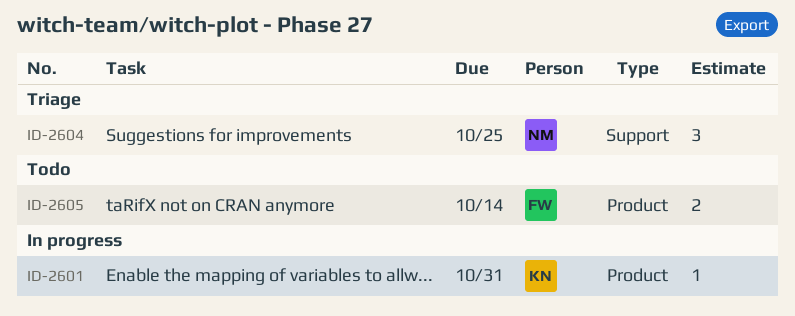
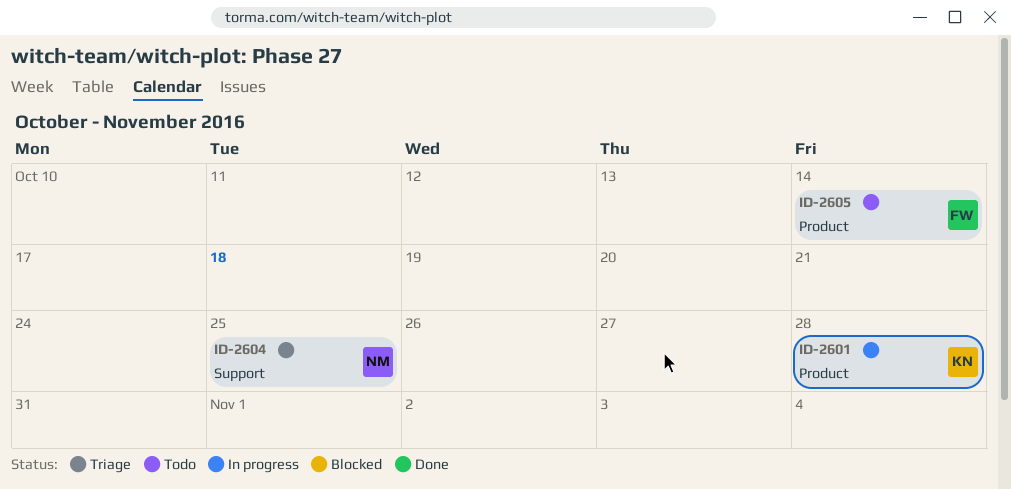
ID-2601, due: Oct 31 -> Oct 28

